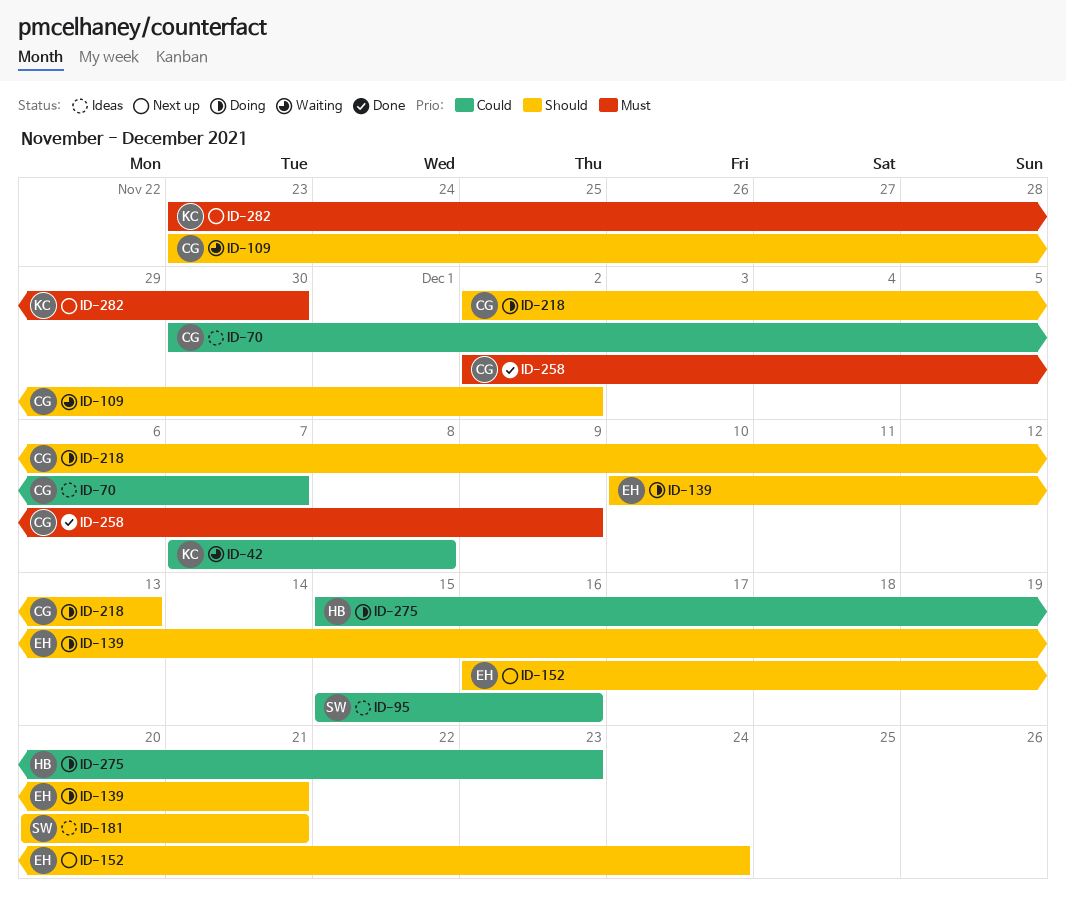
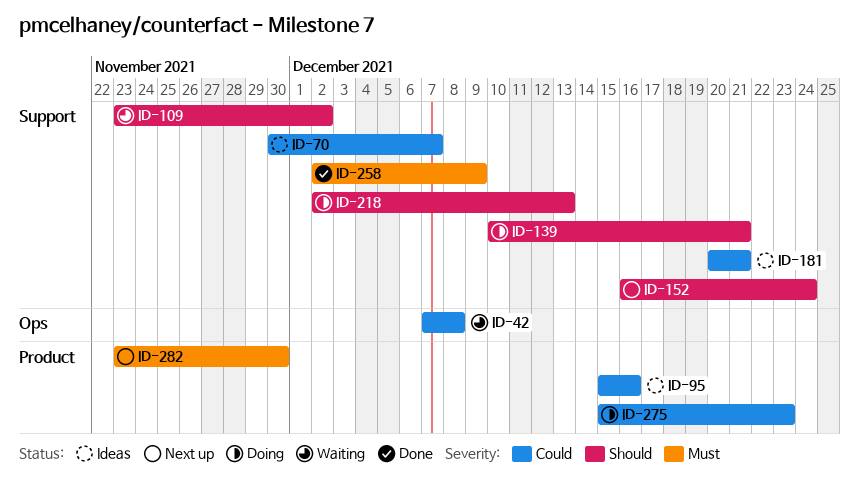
ID-181, priority: Should -> Could

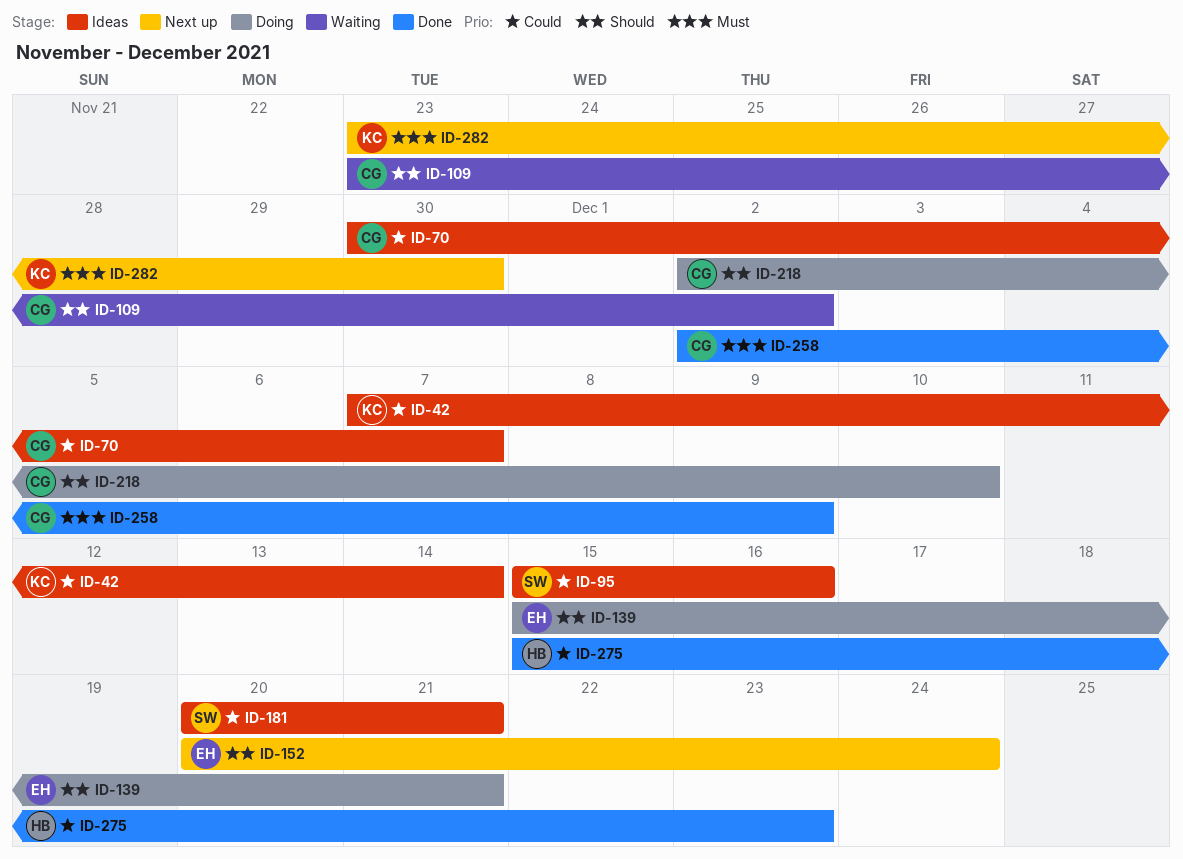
ID-42, status: Waiting -> Ideas
ID-42, due: Dec 8 -> Dec 14
ID-139, start: Dec 10 -> Dec 15
ID-152, start: Dec 16 -> Dec 20
ID-218, due: Dec 13 -> Dec 10
ID-275, status: Doing -> Done

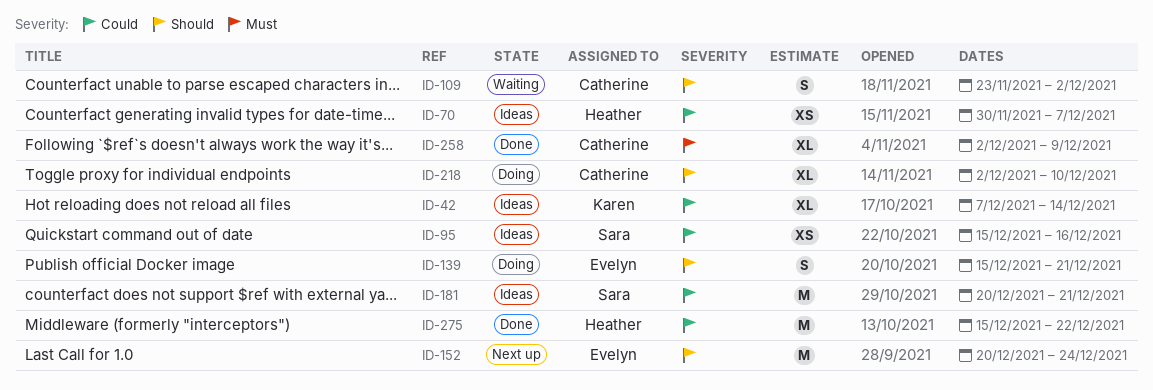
ID-70, owner: Catherine -> Heather
ID-275, due: Dec 23 -> Dec 22
ID-282: present -> none

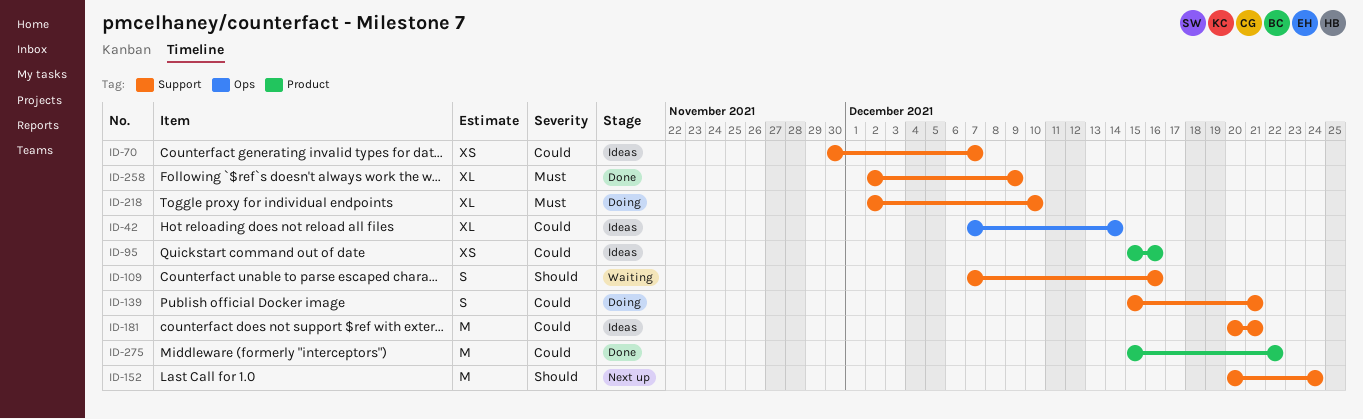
ID-109, start: Nov 23 -> Dec 7
ID-109, due: Dec 2 -> Dec 16
ID-139, priority: Should -> Could
ID-218, priority: Should -> Must

